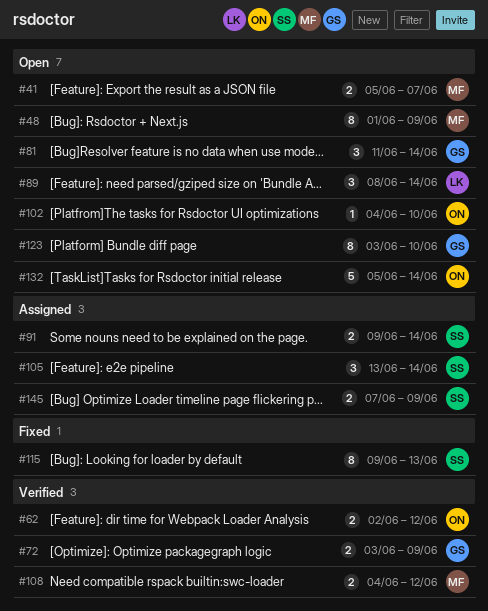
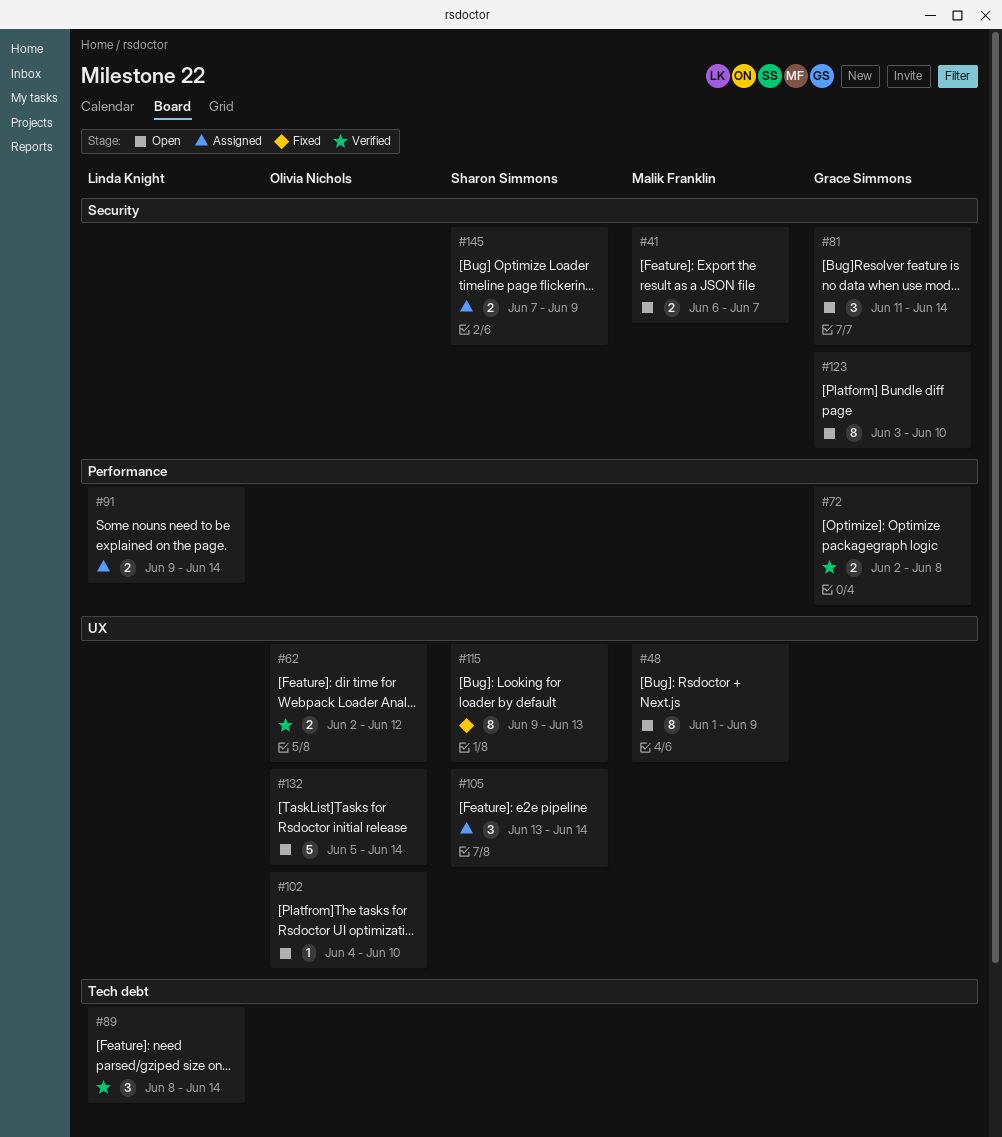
#41, start: Jun 5 -> Jun 6
#72, start: Jun 3 -> Jun 2
#72, due: Jun 9 -> Jun 8
#89, status: Open -> Verified
#91, owner: Sharon Simmons -> Linda Knight
#108: present -> none

